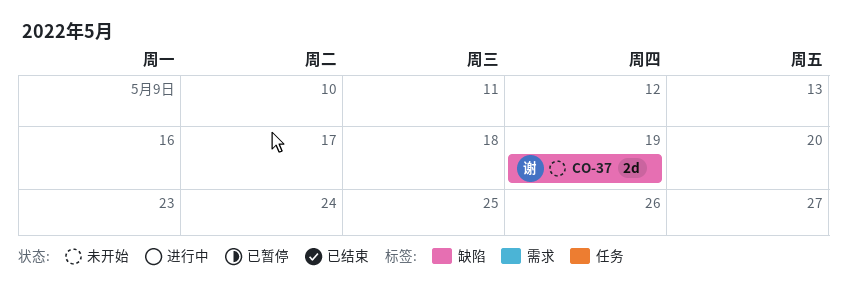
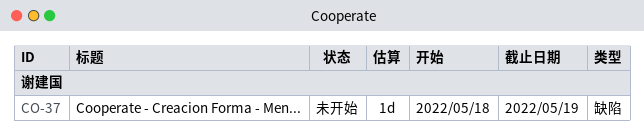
CO-37, estimate: 2d -> 1d
CO-37, start: May 19 -> May 18

